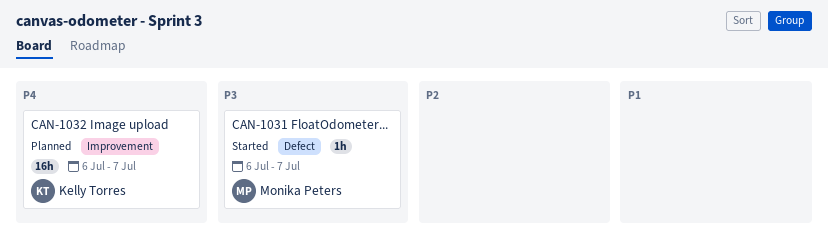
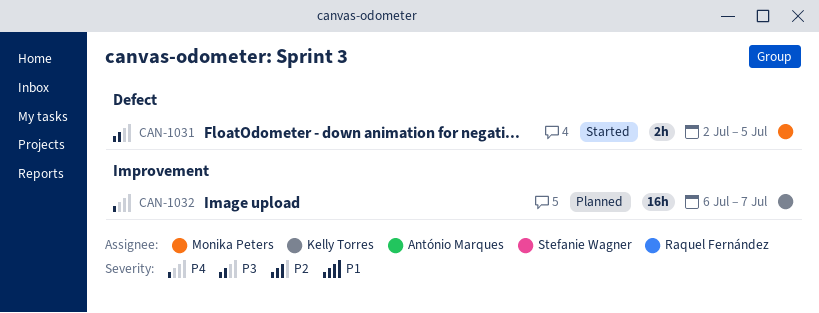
CAN-1031, estimate: 1h -> 2h
CAN-1031, start: Jul 6 -> Jul 2
CAN-1031, due: Jul 7 -> Jul 5

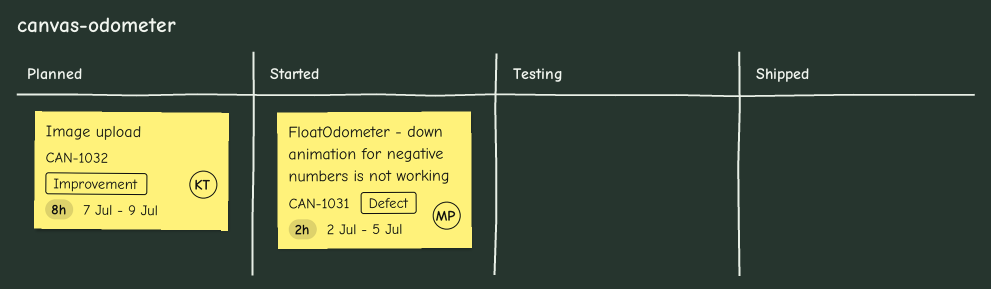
CAN-1032, estimate: 16h -> 8h
CAN-1032, start: Jul 6 -> Jul 7
CAN-1032, due: Jul 7 -> Jul 9

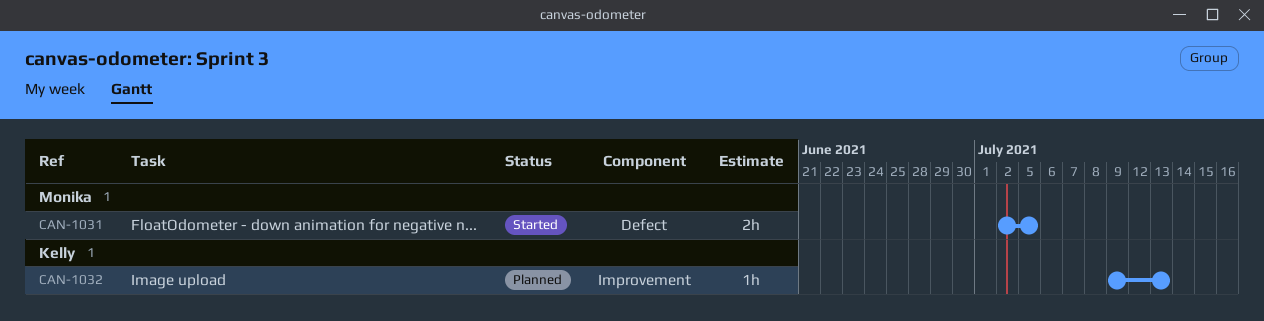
CAN-1032, estimate: 8h -> 1h
CAN-1032, start: Jul 7 -> Jul 9
CAN-1032, due: Jul 9 -> Jul 13

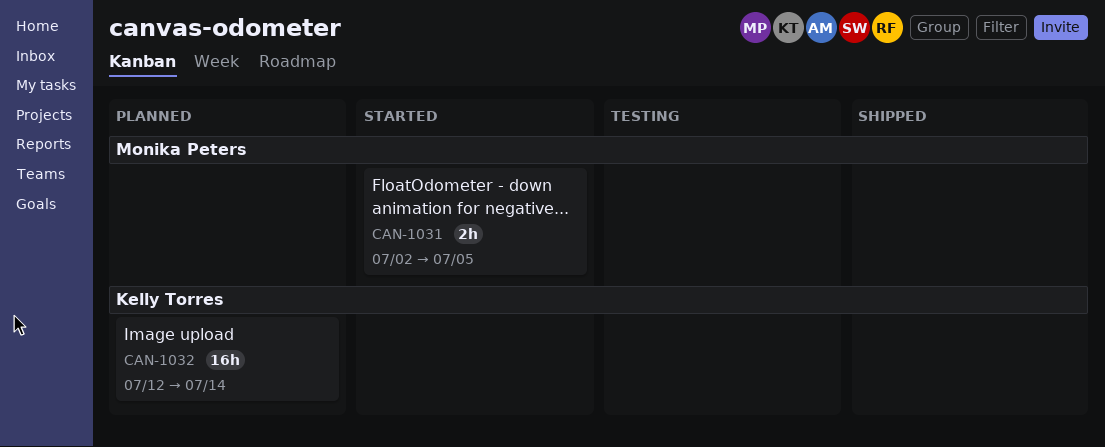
CAN-1032, estimate: 1h -> 16h
CAN-1032, start: Jul 9 -> Jul 12
CAN-1032, due: Jul 13 -> Jul 14

